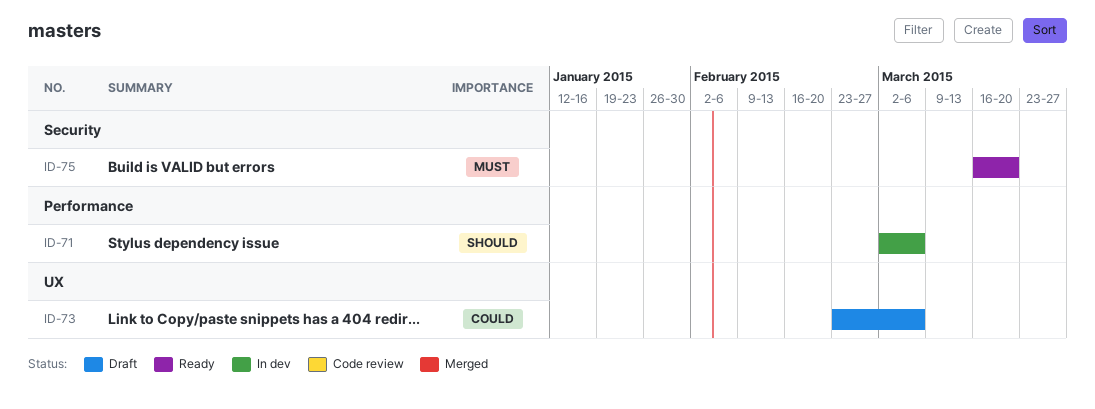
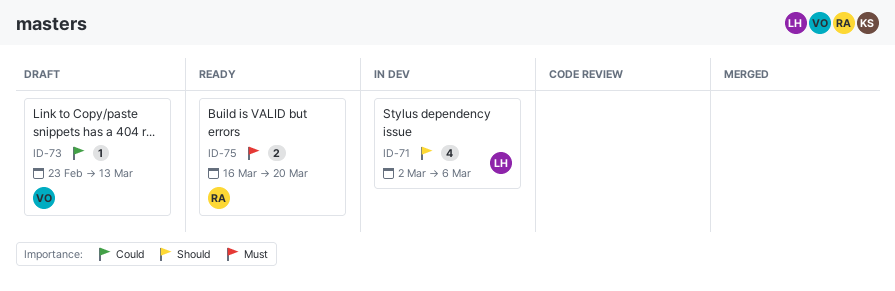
ID-73, due: Mar 6 -> Mar 13

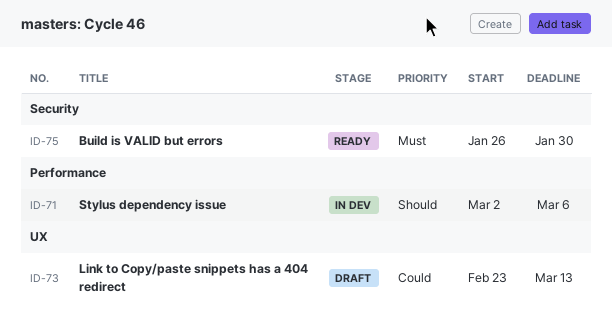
ID-75, start: Mar 16 -> Jan 26
ID-75, due: Mar 20 -> Jan 30

